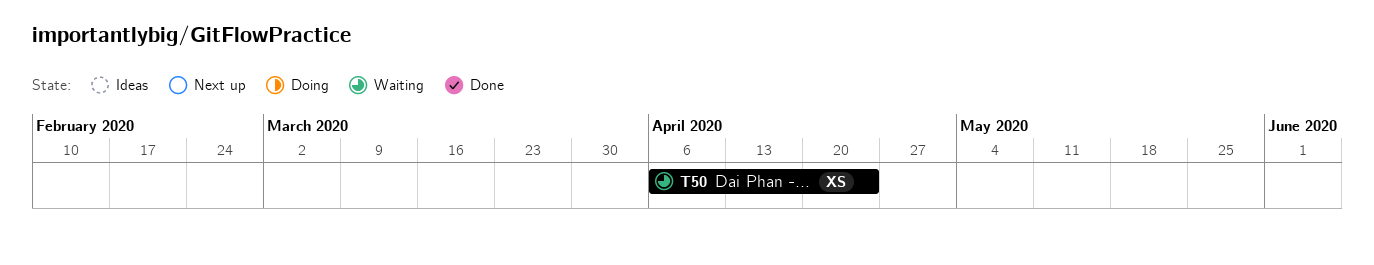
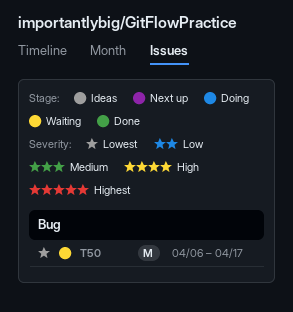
T50, estimate: XS -> M
T50, due: Apr 24 -> Apr 17

